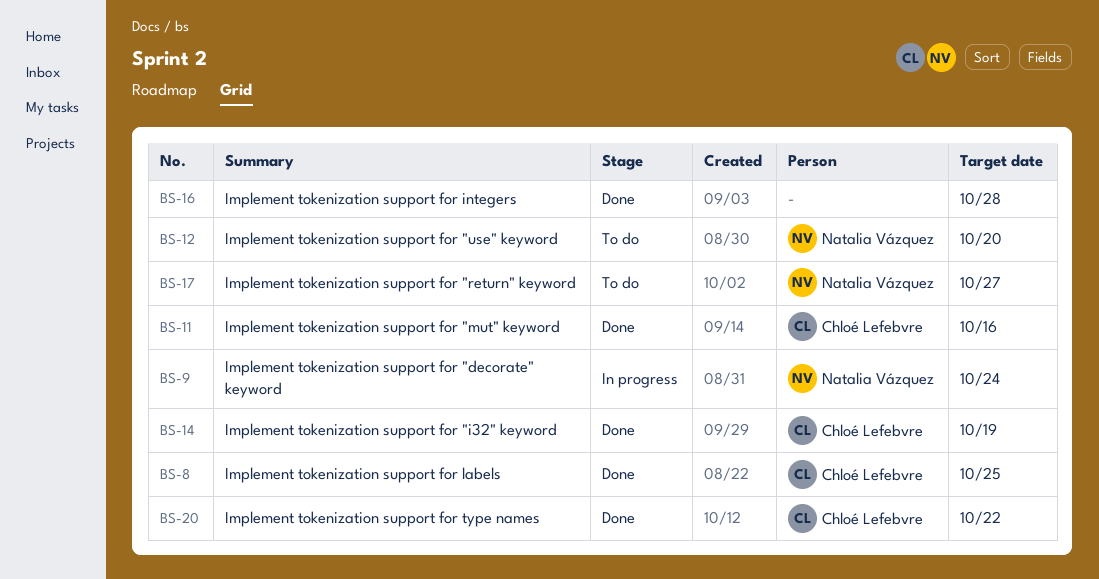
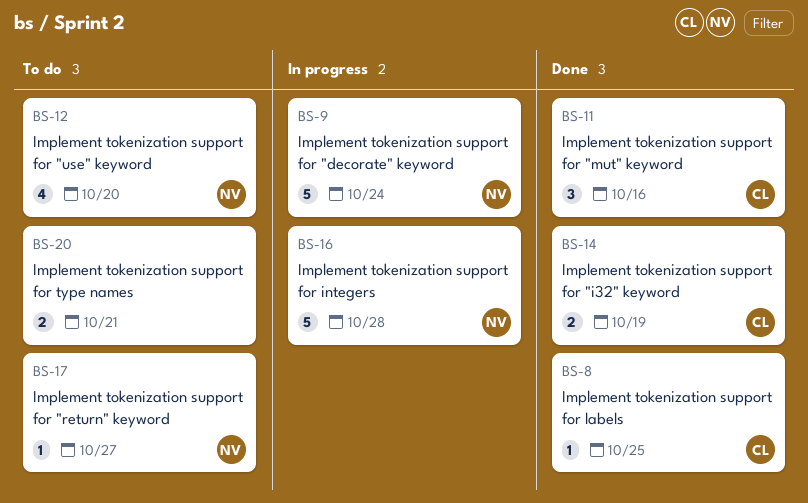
BS-16, status: Done -> In progress
BS-16, owner: none -> Natalia Vázquez
BS-20, status: Done -> To do
BS-20, owner: Chloé Lefebvre -> none
BS-20, due: Oct 22 -> Oct 21

